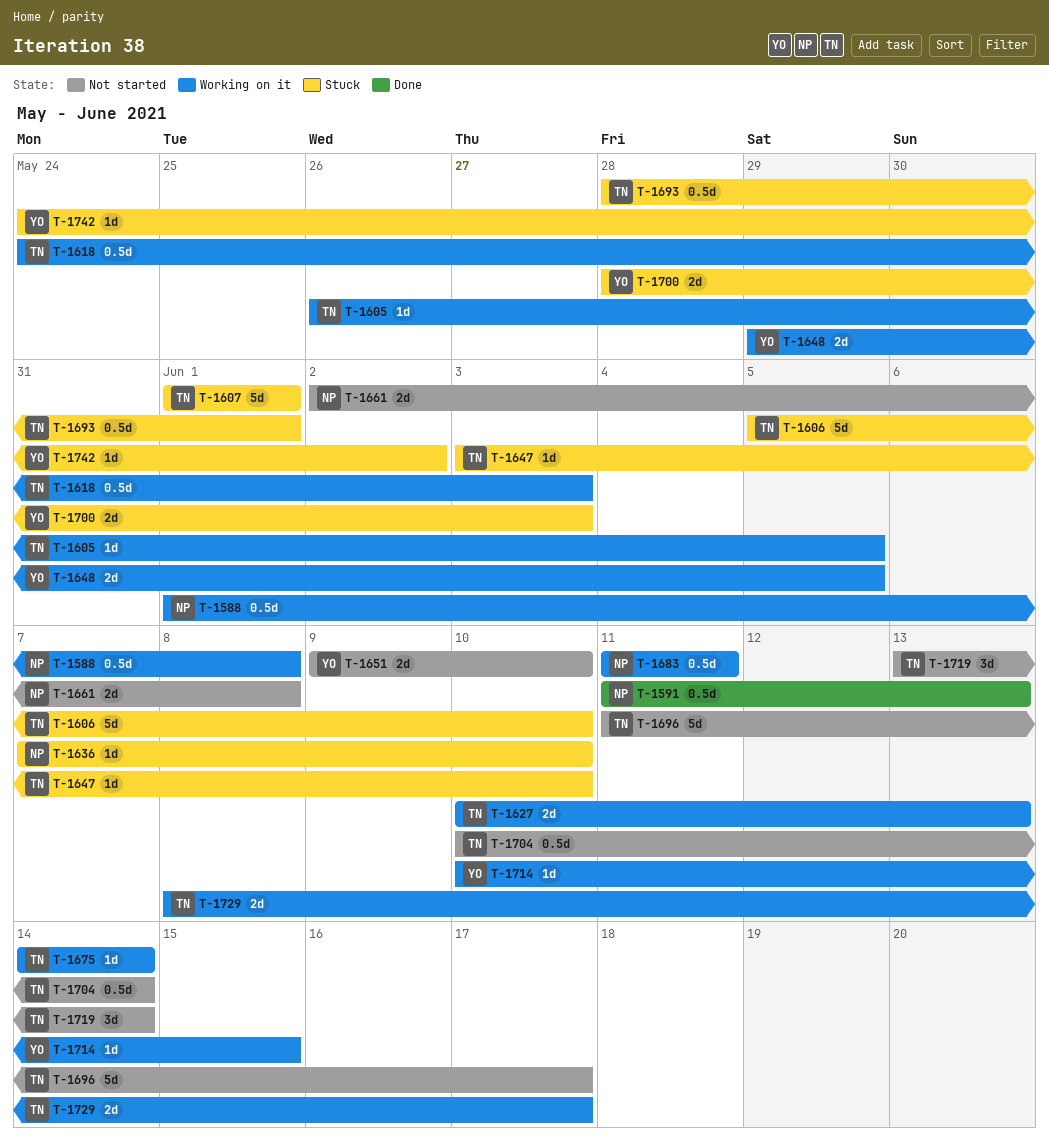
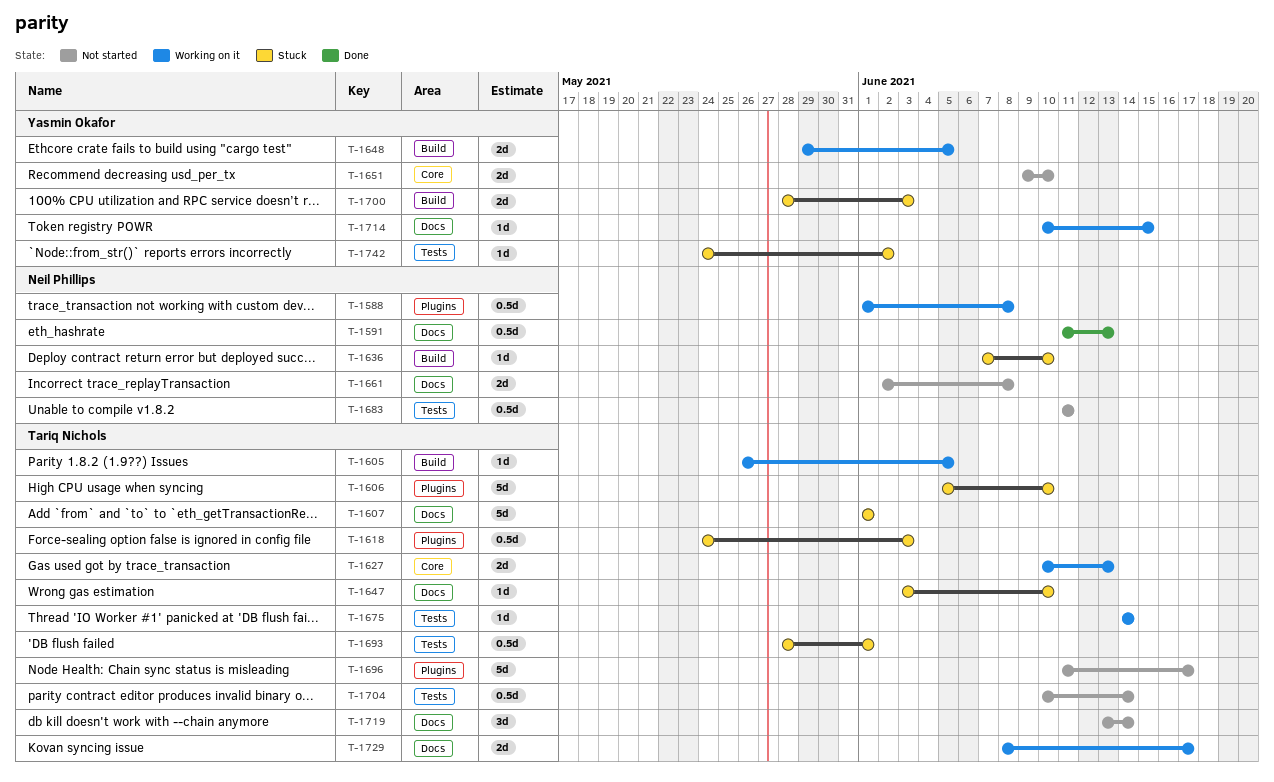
T-1618, status: Working on it -> Stuck
T-1683, status: Working on it -> Not started

